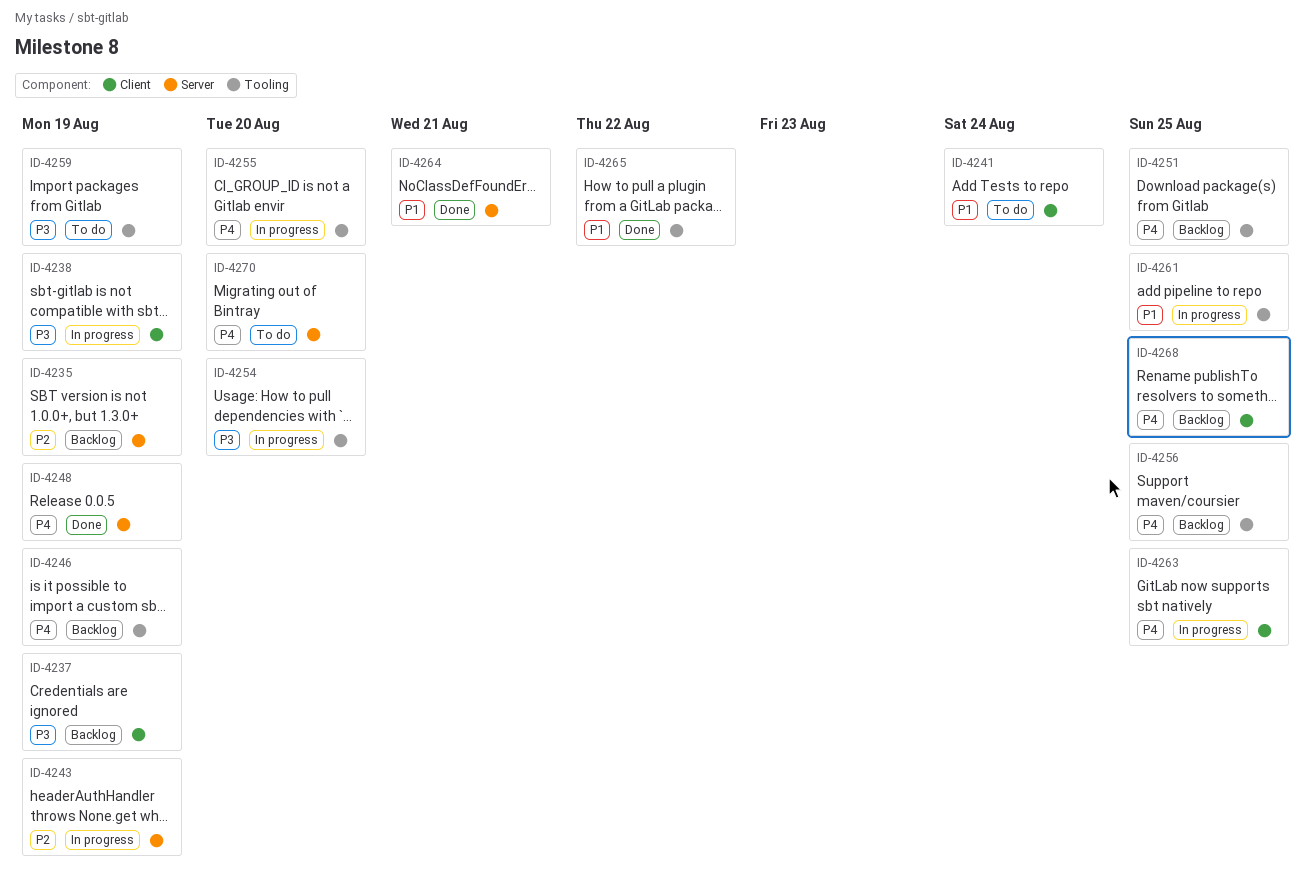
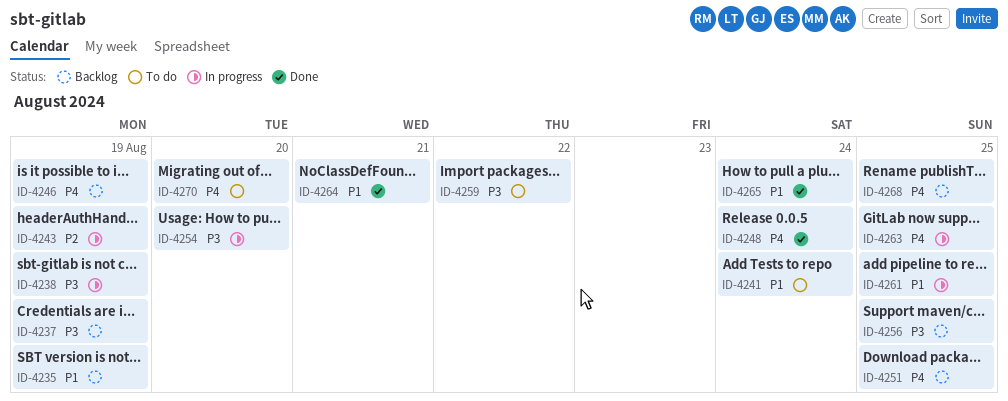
ID-4235, priority: P2 -> P1
ID-4248, due: Aug 19 -> Aug 24
ID-4255: present -> none
ID-4256, priority: P4 -> P3
ID-4259, due: Aug 19 -> Aug 22
ID-4265, due: Aug 22 -> Aug 24

